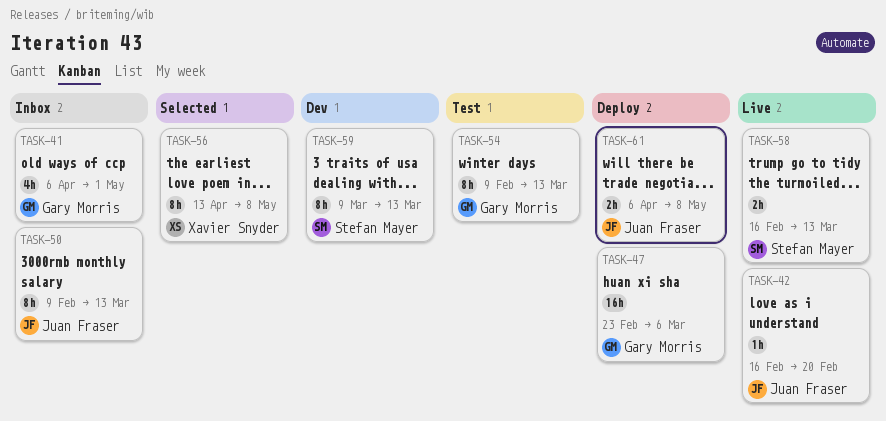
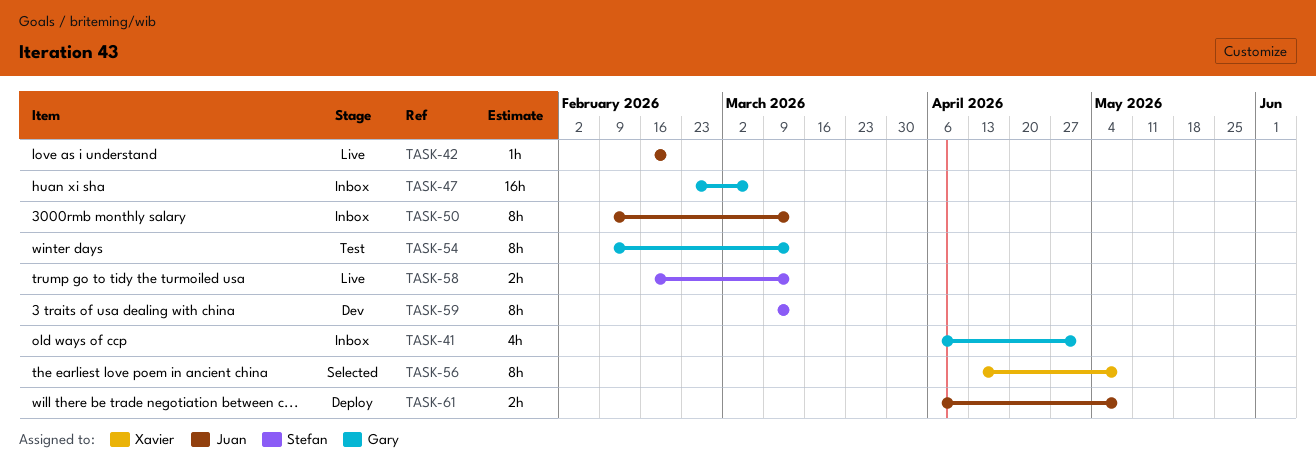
TASK-47, status: Deploy -> Inbox

